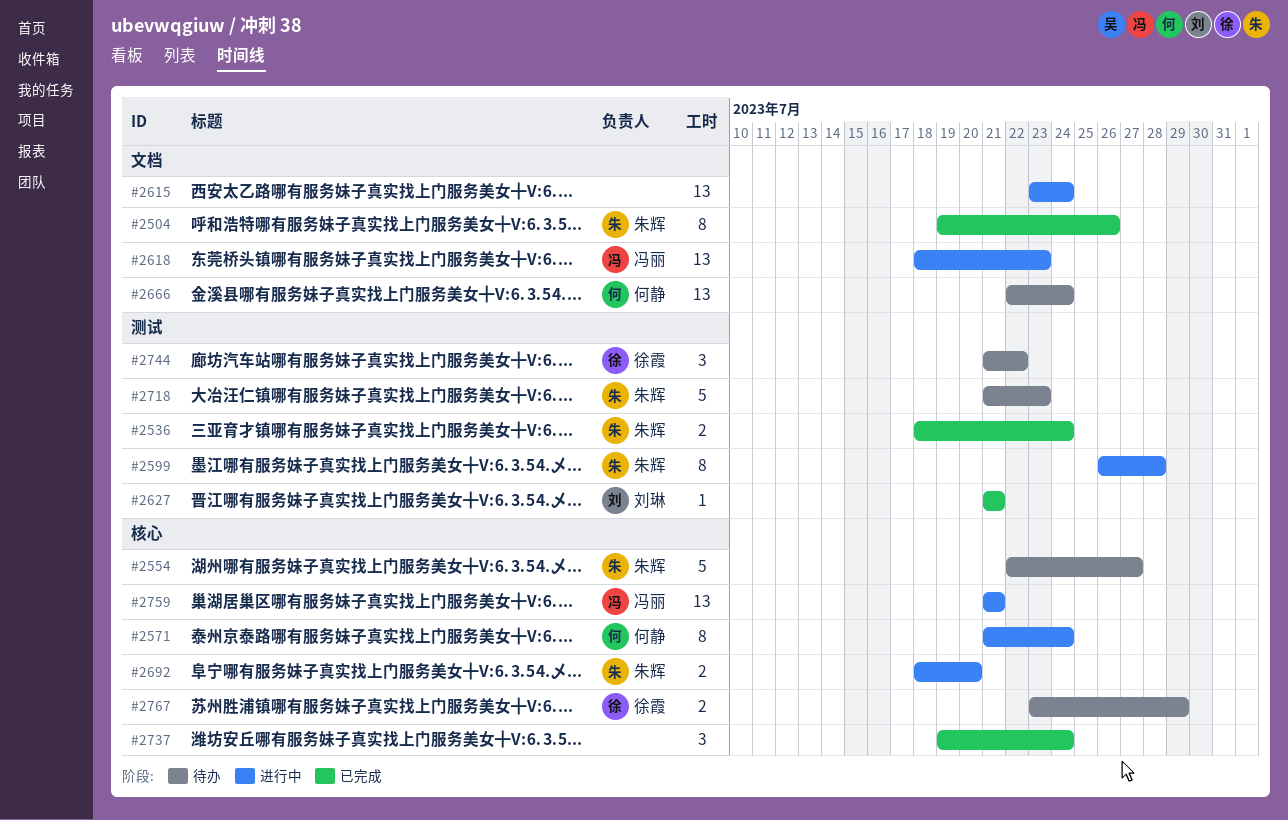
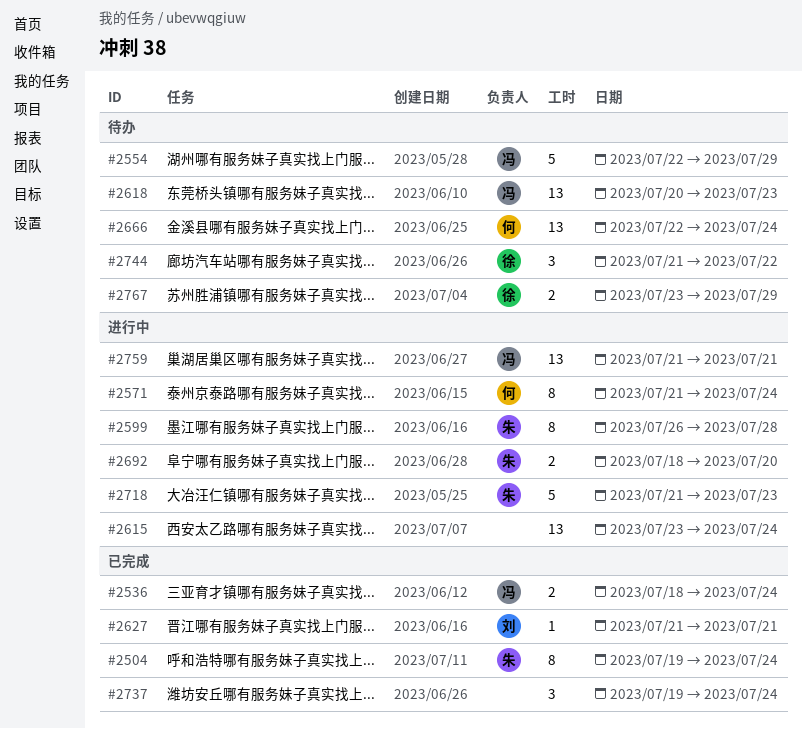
#2504, due: Jul 26 -> Jul 24
#2536, owner: 朱辉 -> 冯丽
#2554, owner: 朱辉 -> 冯丽
#2554, due: Jul 27 -> Jul 29
#2618, status: 进行中 -> 待办
#2618, start: Jul 18 -> Jul 20
#2718, status: 待办 -> 进行中

